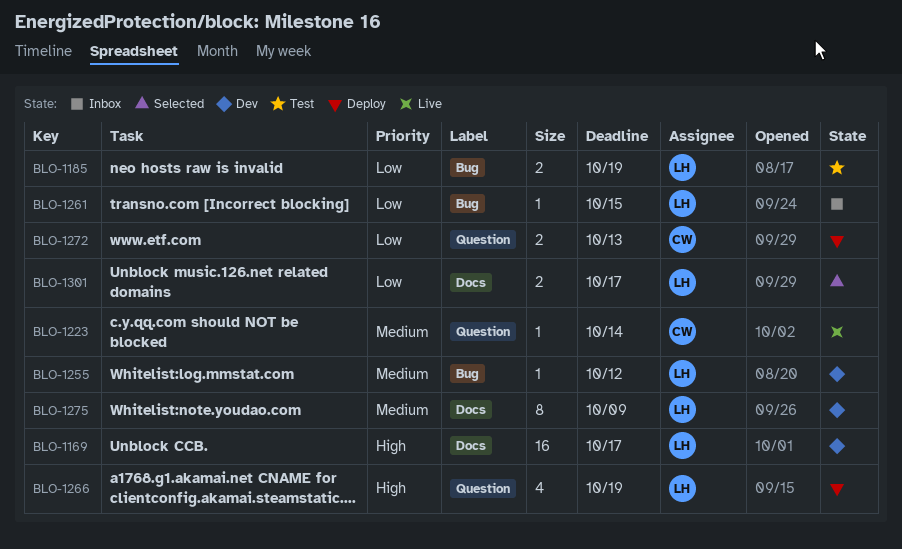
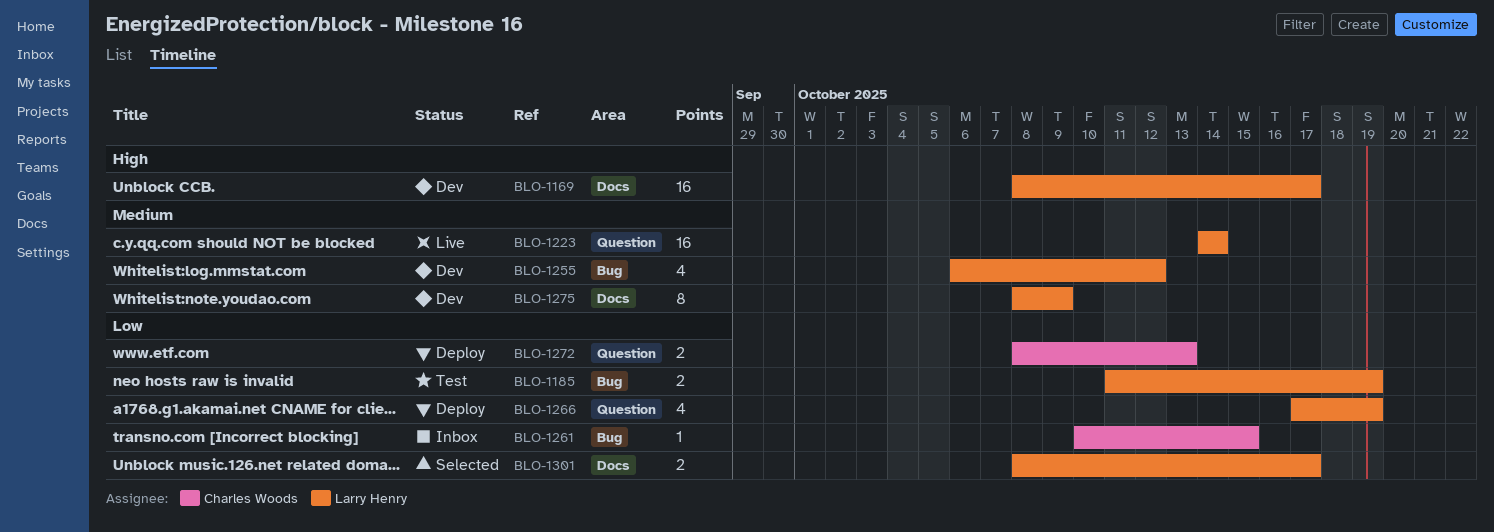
BLO-1223, owner: Charles Woods -> Larry Henry
BLO-1223, estimate: 1 -> 16
BLO-1255, estimate: 1 -> 4
BLO-1261, owner: Larry Henry -> Charles Woods
BLO-1266, priority: High -> Low

